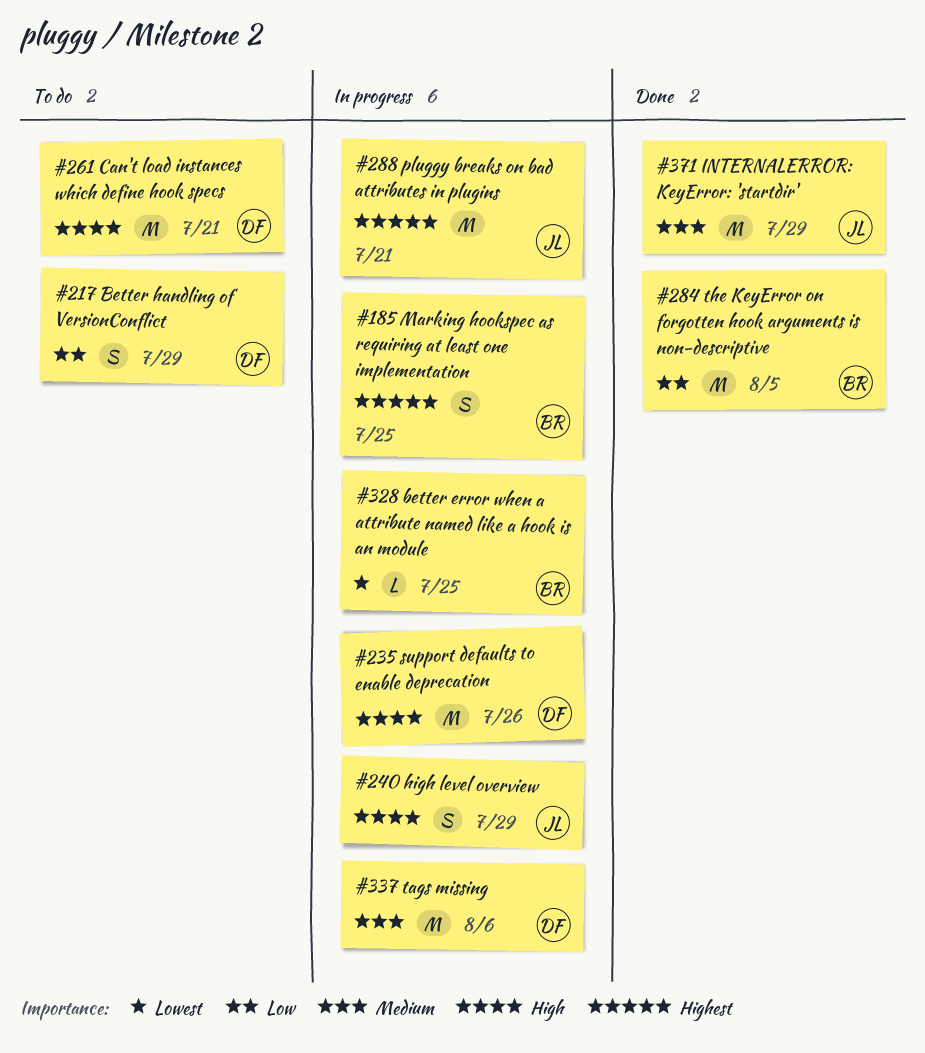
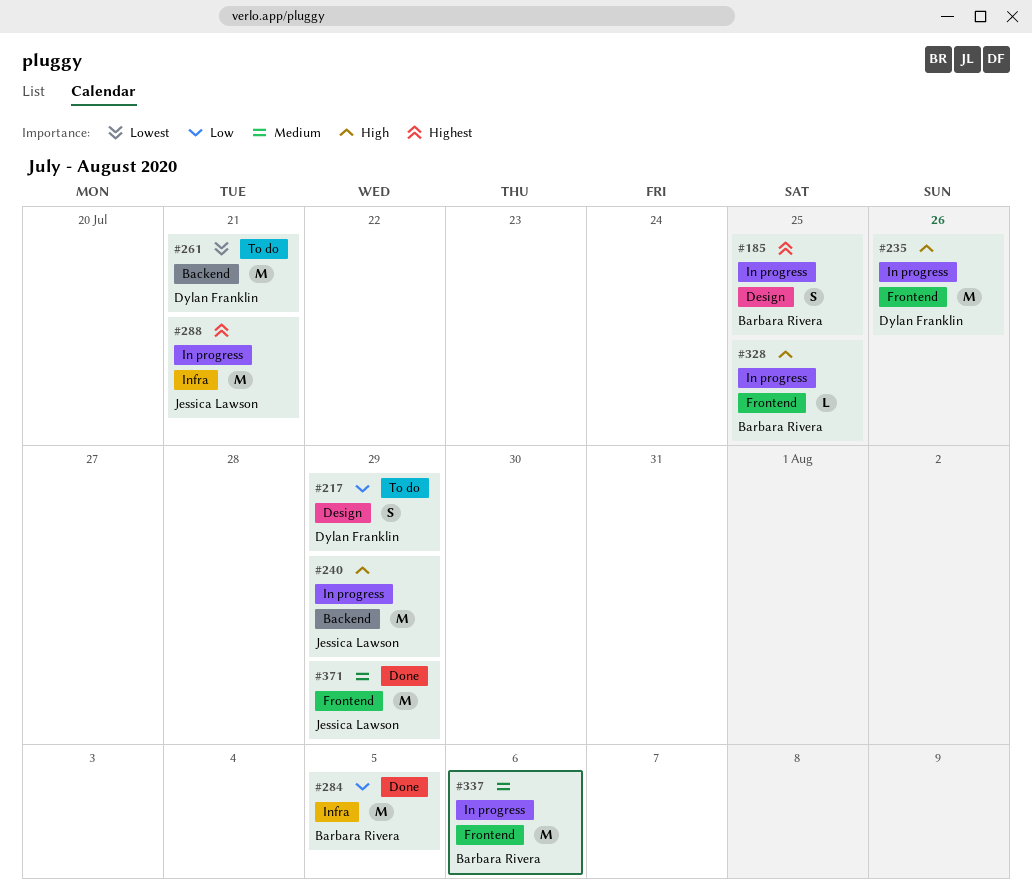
#240, estimate: S -> M
#261, priority: High -> Lowest
#328, priority: Lowest -> High
#337, owner: Dylan Franklin -> Barbara Rivera

